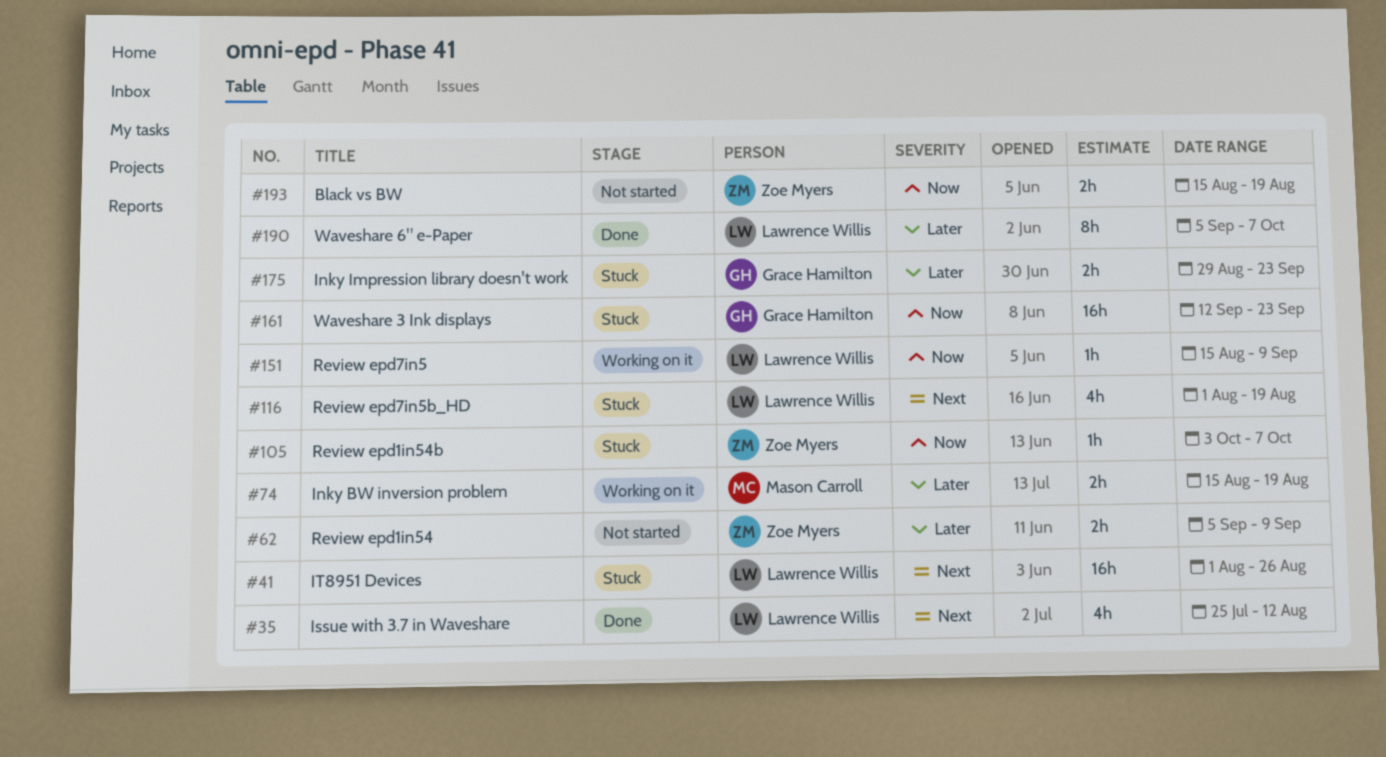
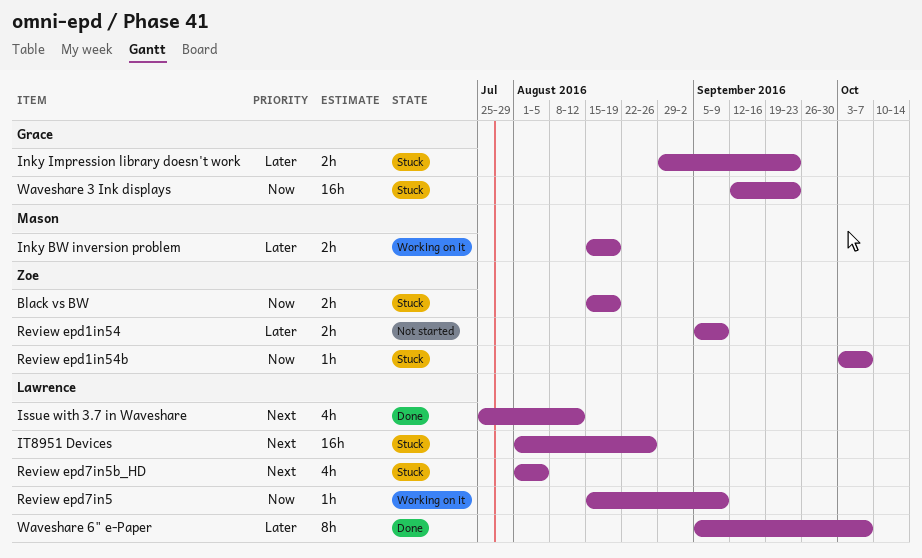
Black vs BW, status: Not started -> Stuck
Review epd7in5b_HD, due: Aug 19 -> Aug 5

